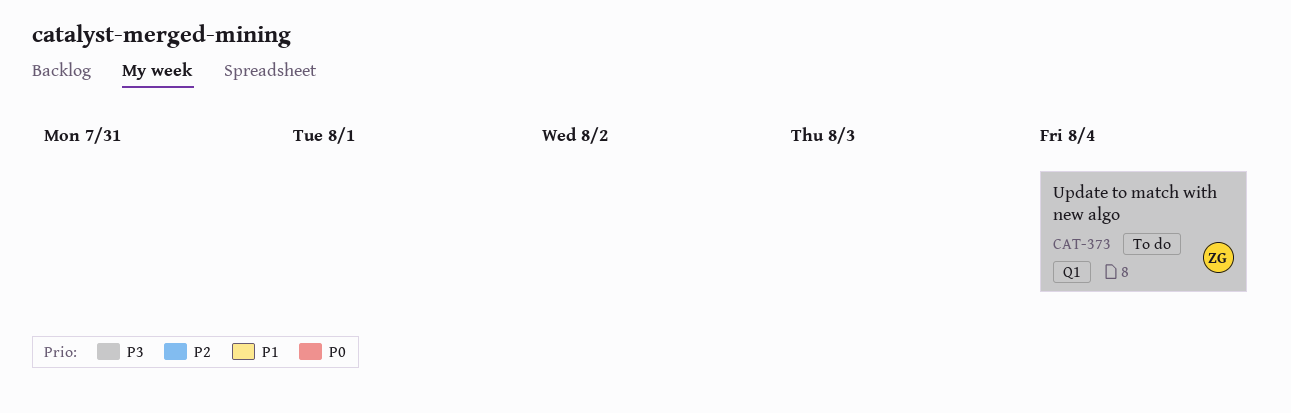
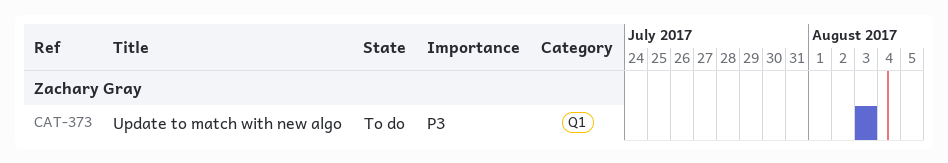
CAT-373, due: Aug 4 -> Aug 3

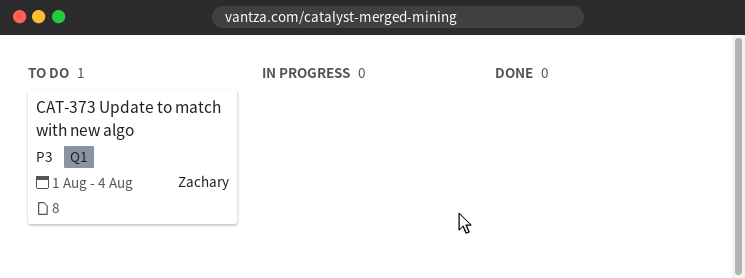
CAT-373, start: Aug 3 -> Aug 1
CAT-373, due: Aug 3 -> Aug 4

